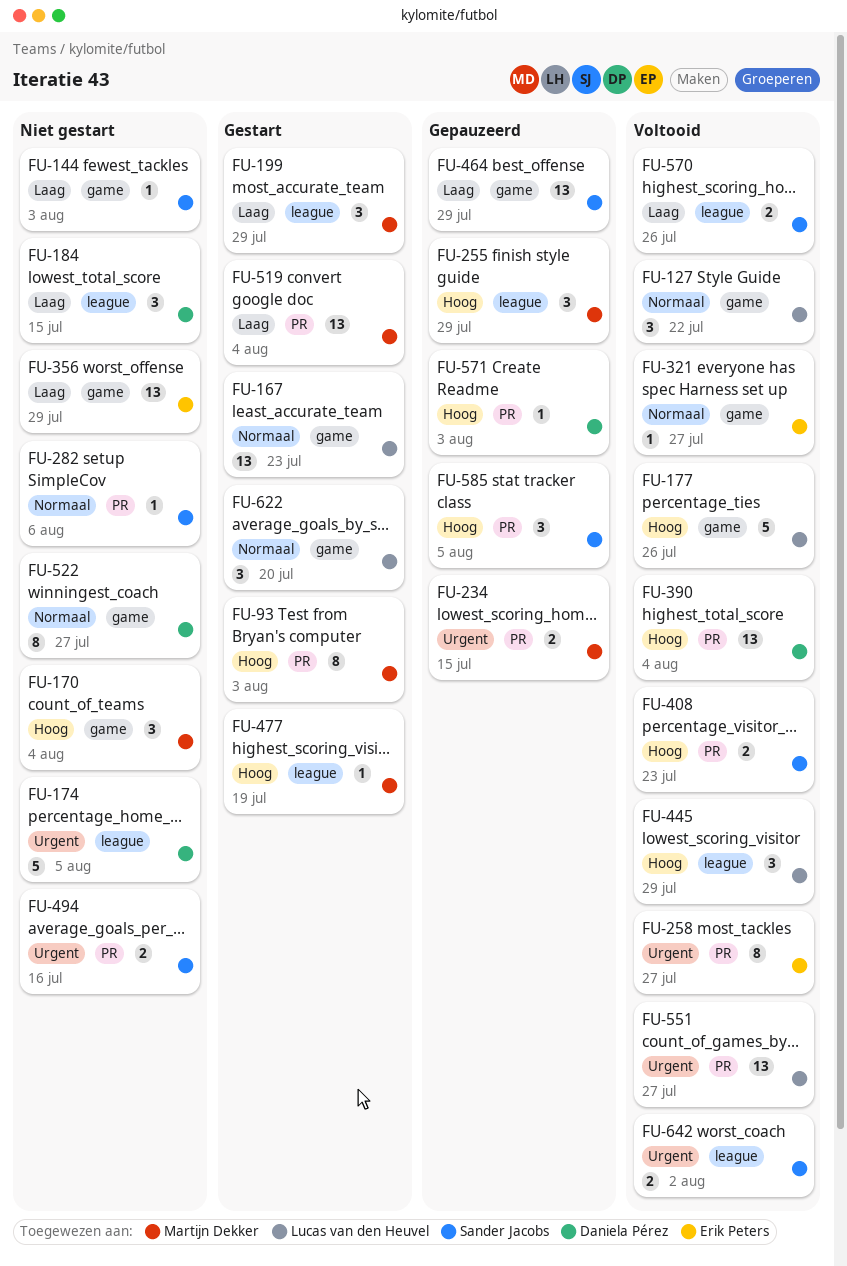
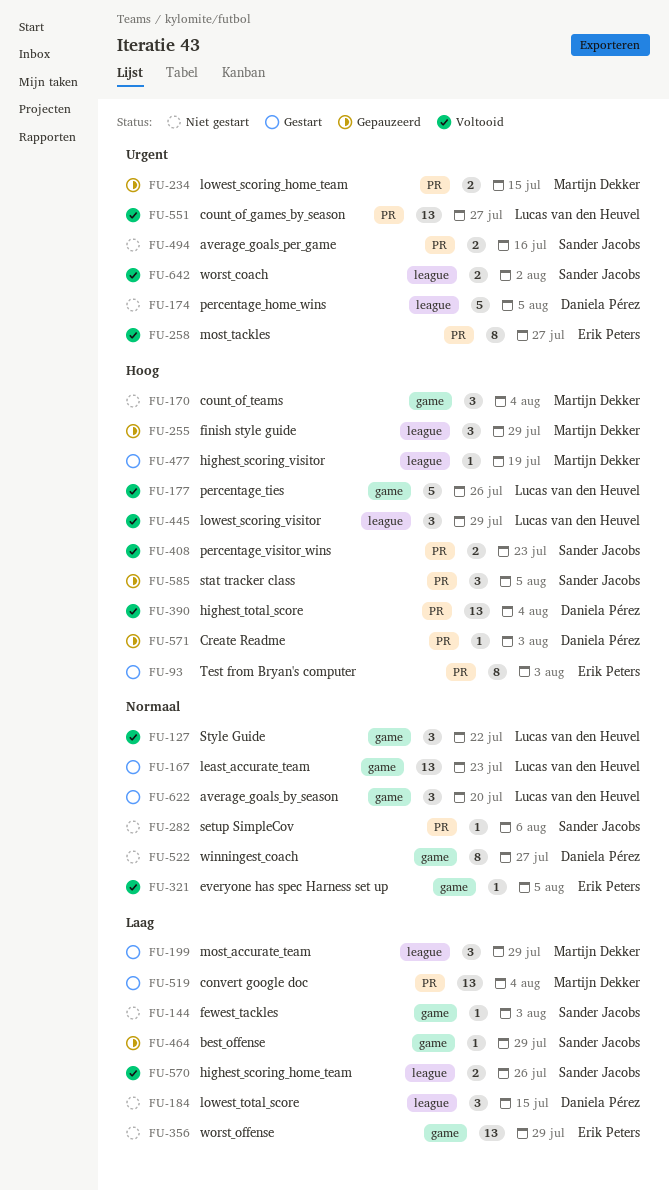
FU-93, owner: Martijn Dekker -> Erik Peters
FU-321, due: Jul 27 -> Aug 5
FU-464, estimate: 13 -> 1

